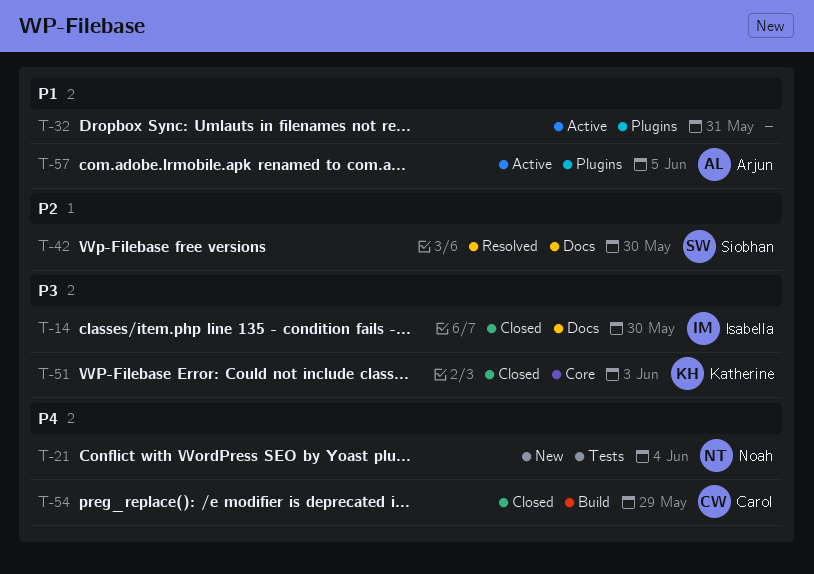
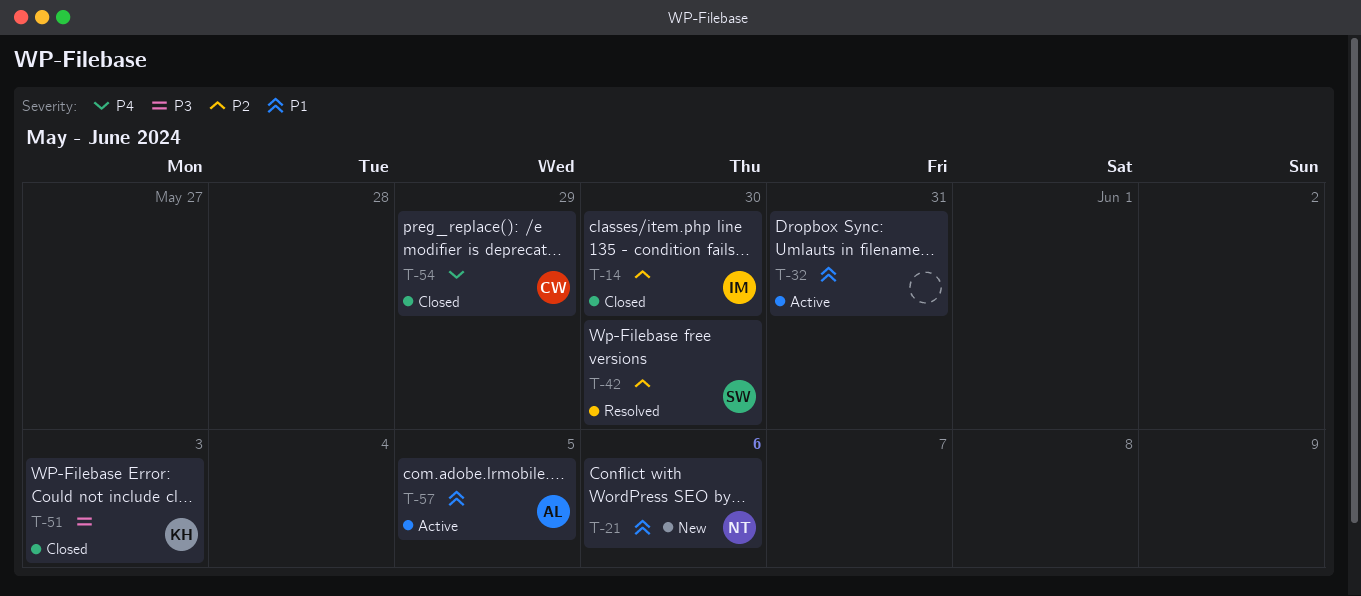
T-14, priority: P3 -> P2
T-21, priority: P4 -> P1
T-21, due: Jun 4 -> Jun 6

